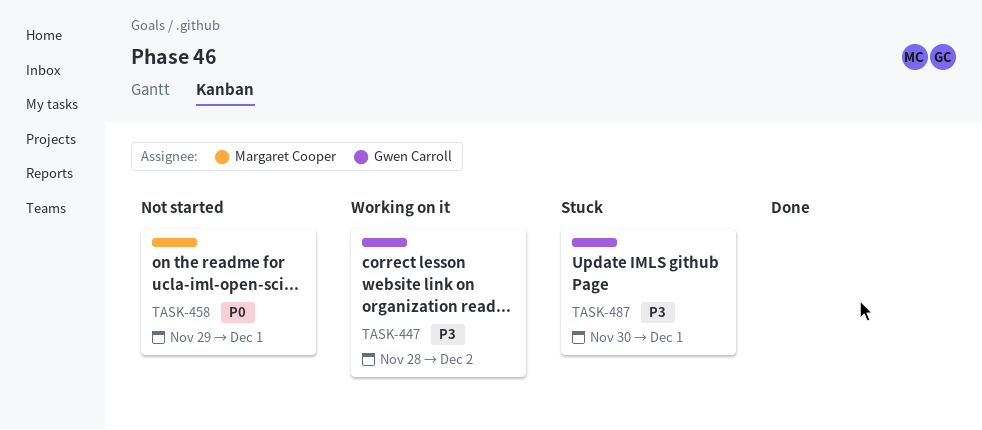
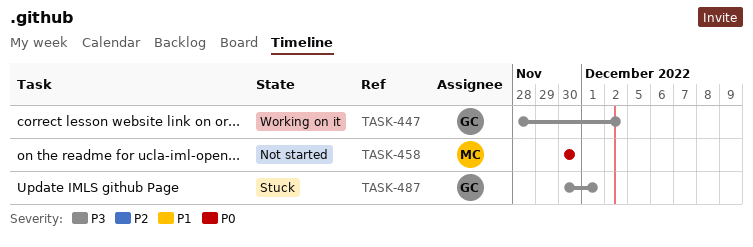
TASK-458, start: Nov 29 -> Nov 30
TASK-458, due: Dec 1 -> Nov 30

